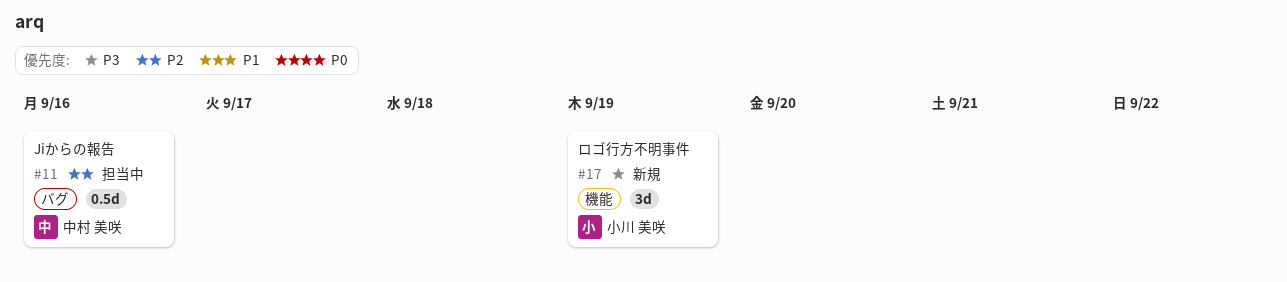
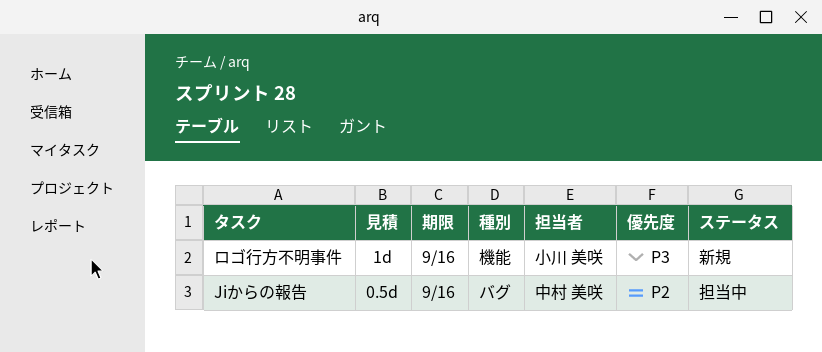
ロゴ行方不明事件, estimate: 3d -> 1d
ロゴ行方不明事件, due: Sep 19 -> Sep 16

